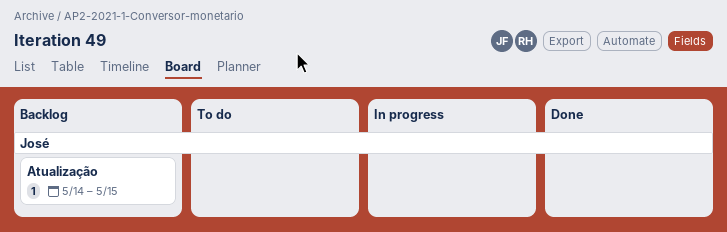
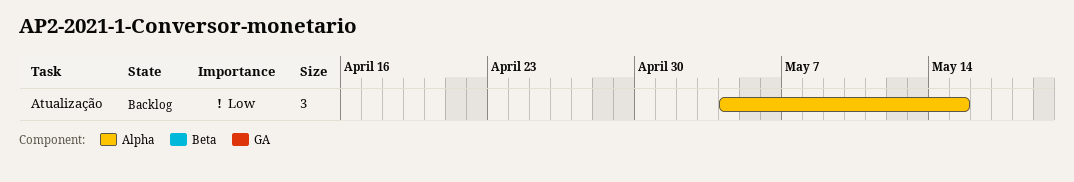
Atualização, estimate: 1 -> 3
Atualização, start: May 14 -> May 4

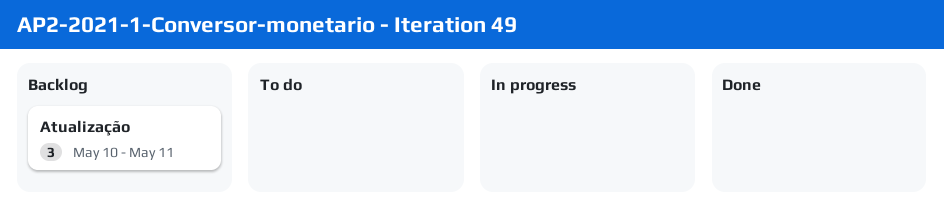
Atualização, start: May 4 -> May 10
Atualização, due: May 15 -> May 11

